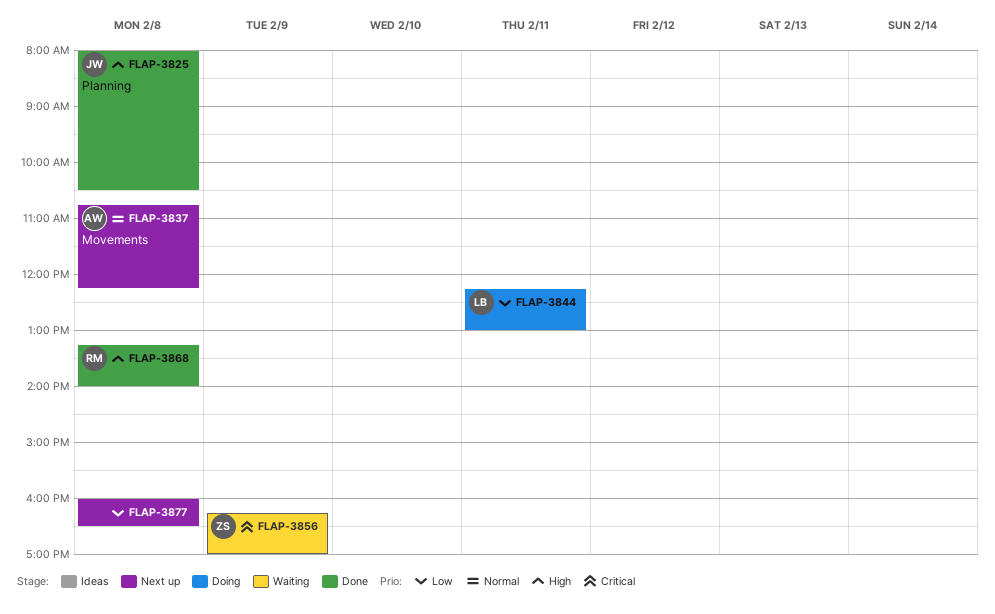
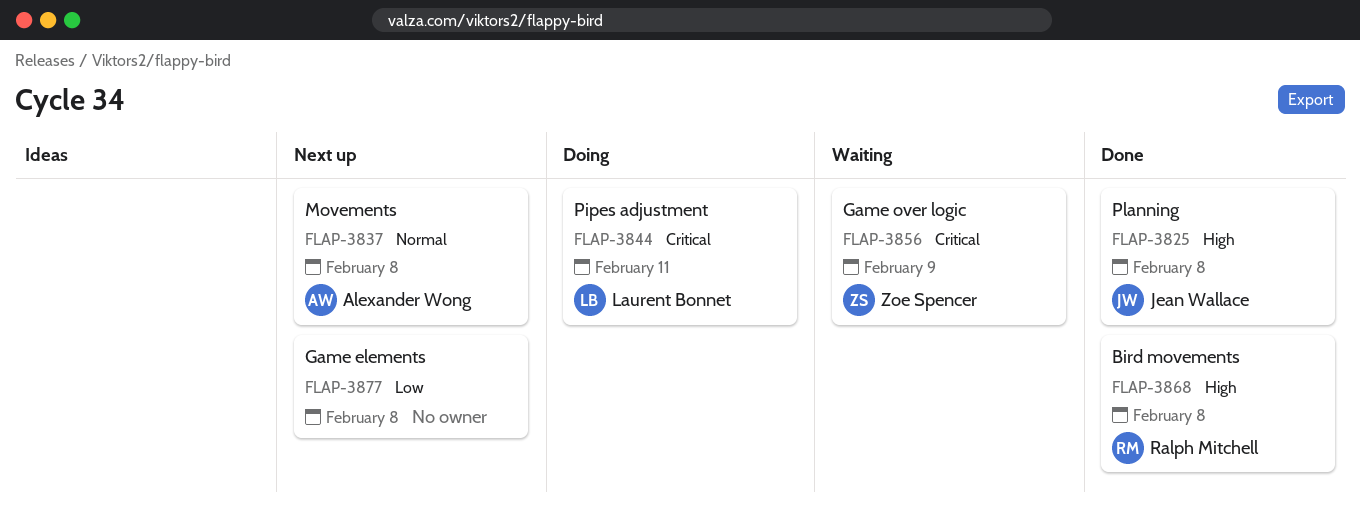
FLAP-3844, priority: Low -> Critical

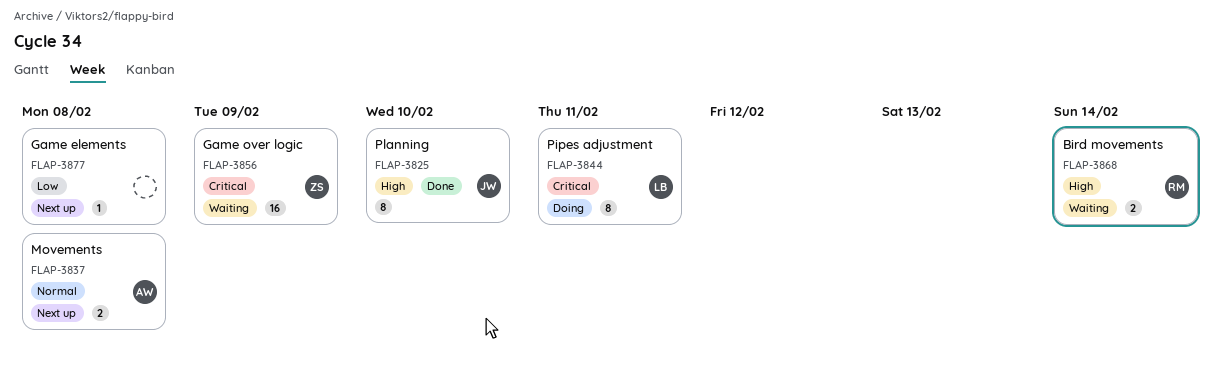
FLAP-3825, day: Feb 8 -> Feb 10
FLAP-3868, status: Done -> Waiting
FLAP-3868, day: Feb 8 -> Feb 14

